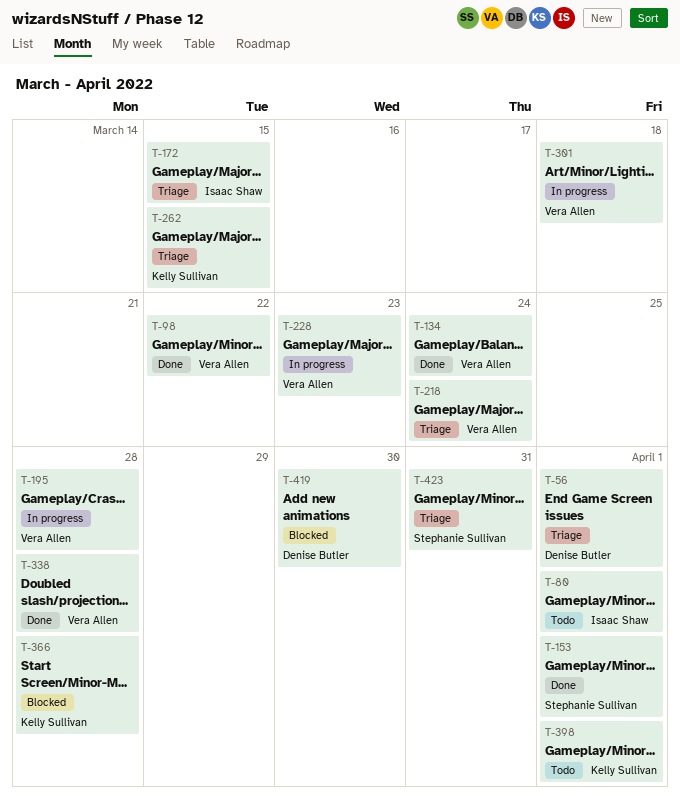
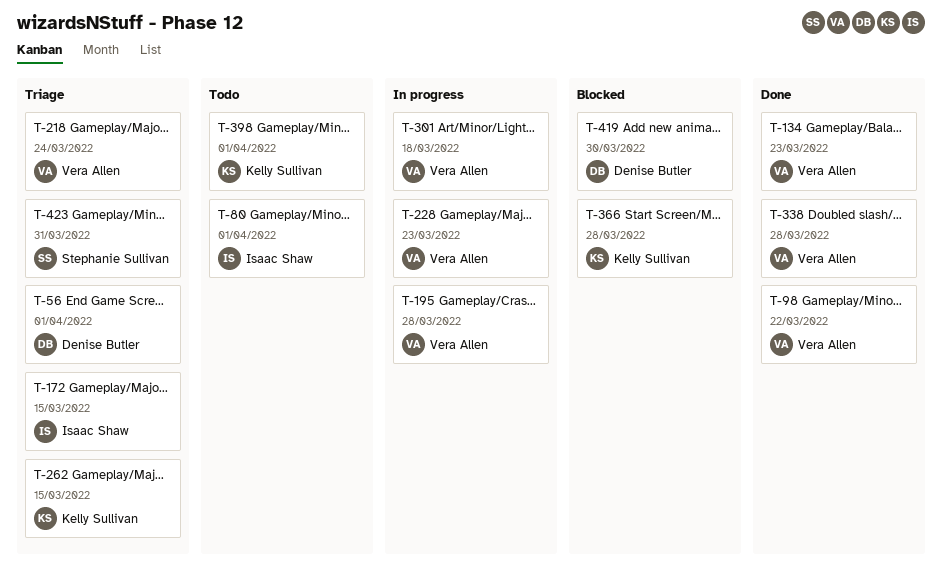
T-134, due: Mar 24 -> Mar 23
T-153: present -> none

